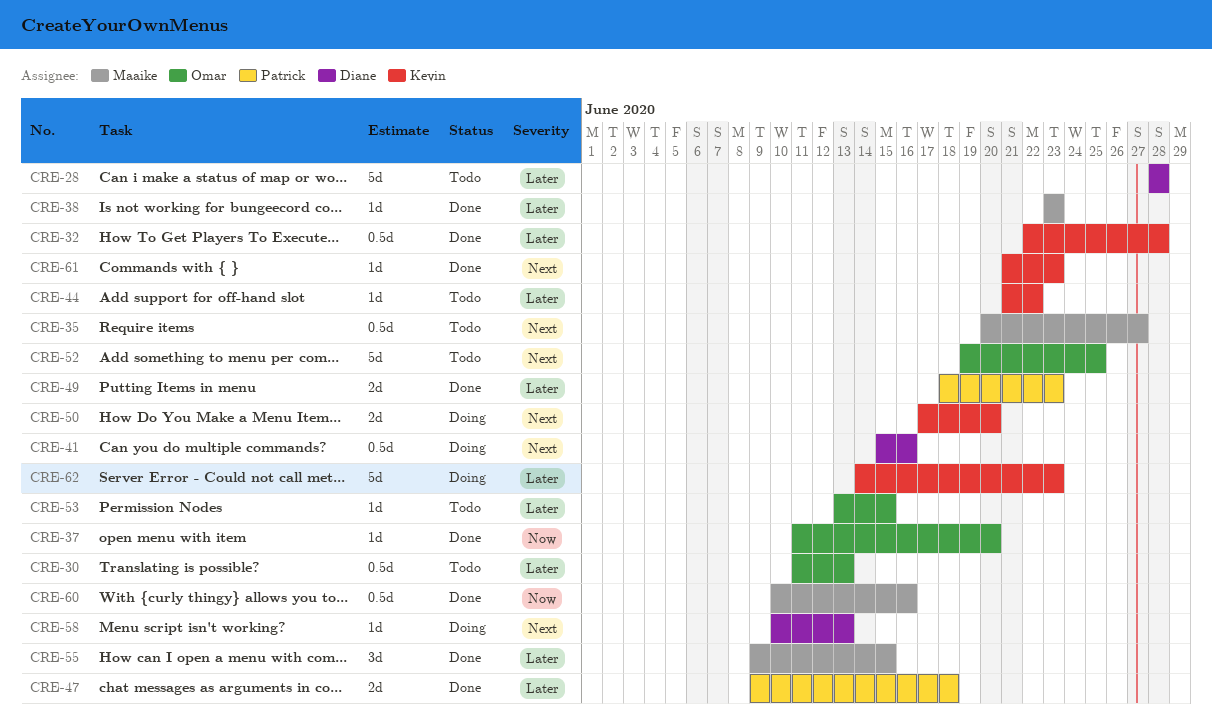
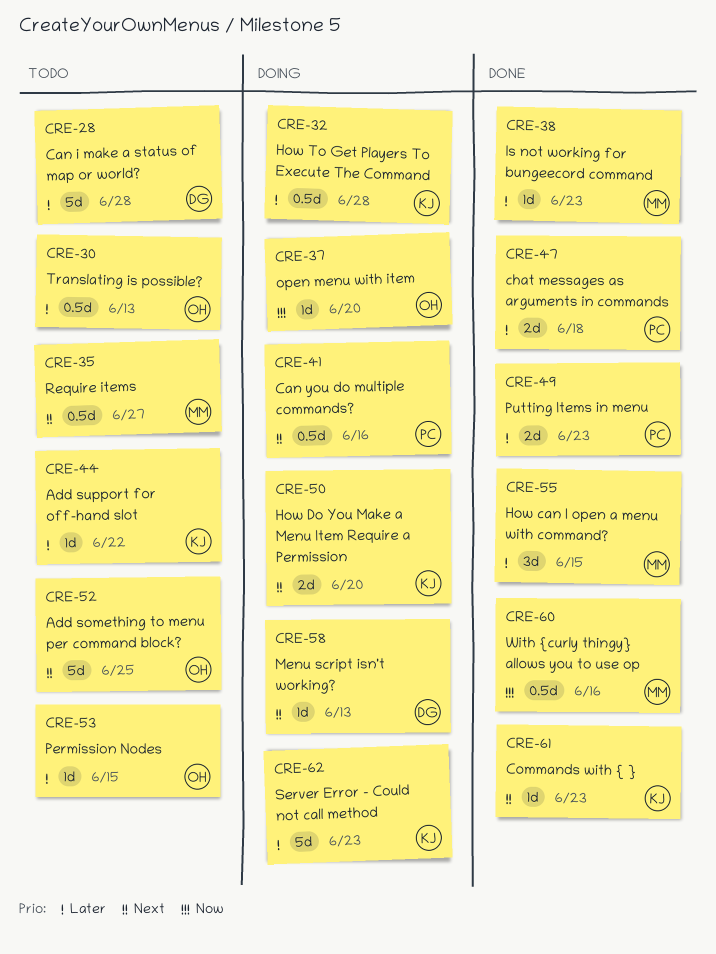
CRE-32, status: Done -> Doing
CRE-37, status: Done -> Doing
CRE-41, owner: Diane -> Patrick

